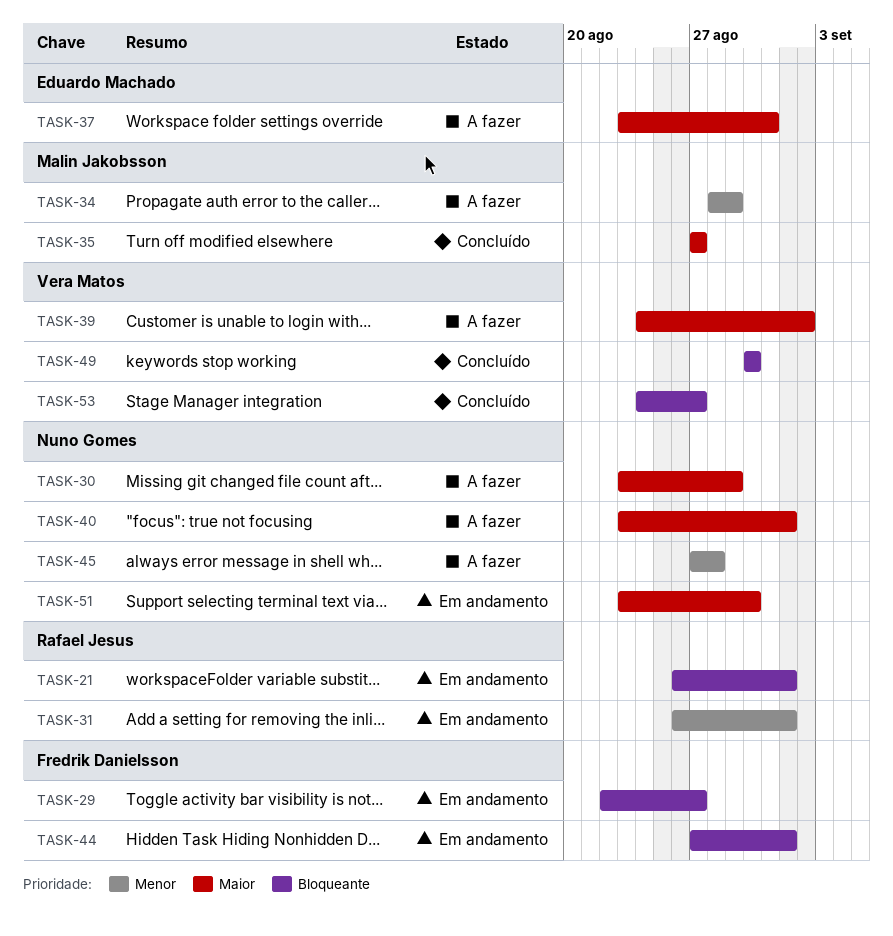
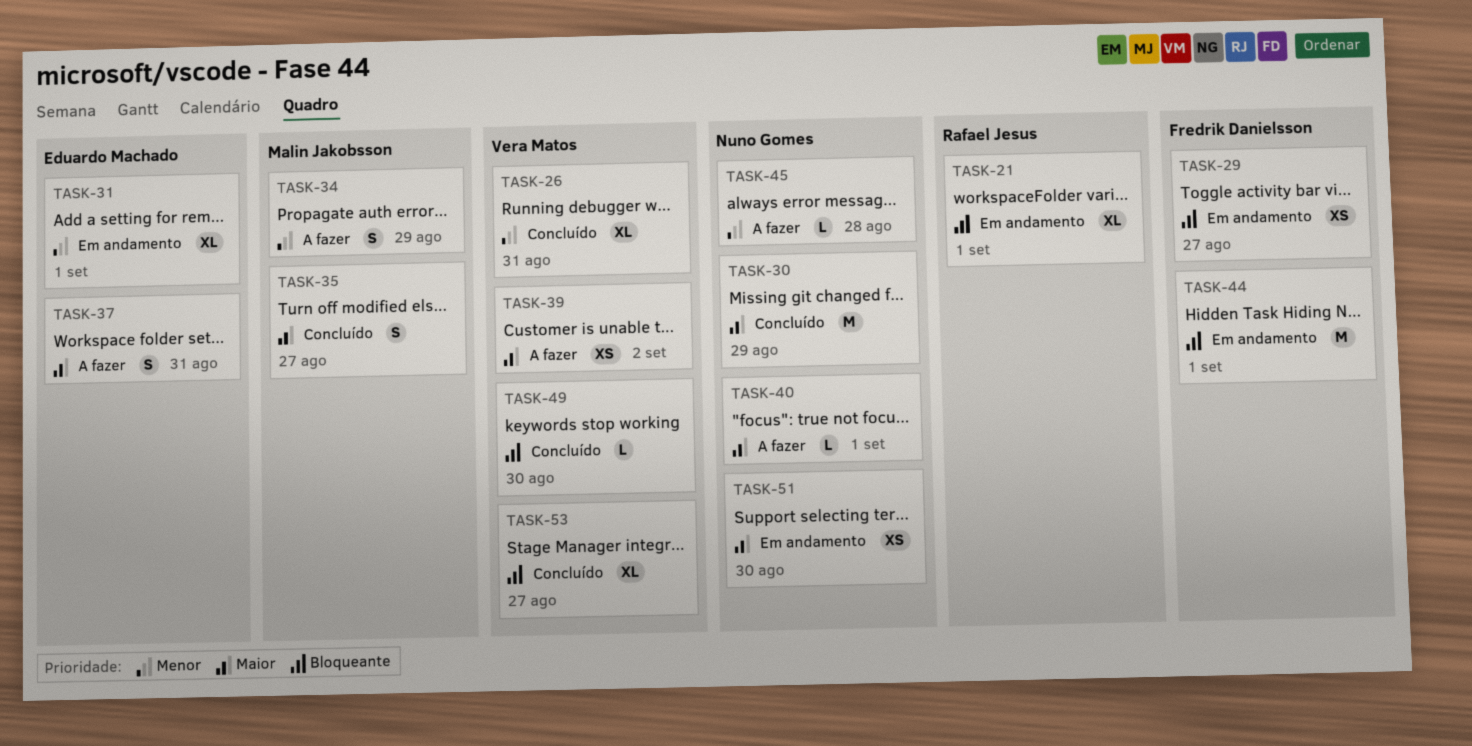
TASK-26: none -> present
TASK-30, status: A fazer -> Concluído
TASK-31, owner: Rafael Jesus -> Eduardo Machado

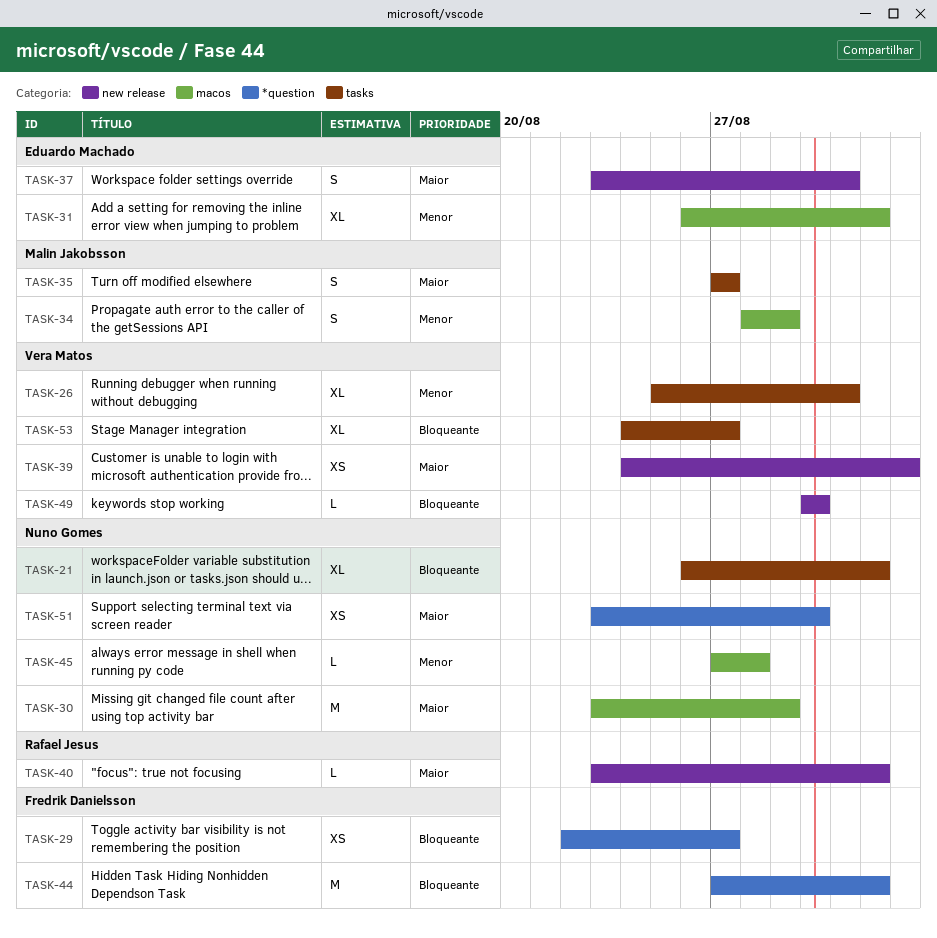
TASK-21, owner: Rafael Jesus -> Nuno Gomes
TASK-40, owner: Nuno Gomes -> Rafael Jesus

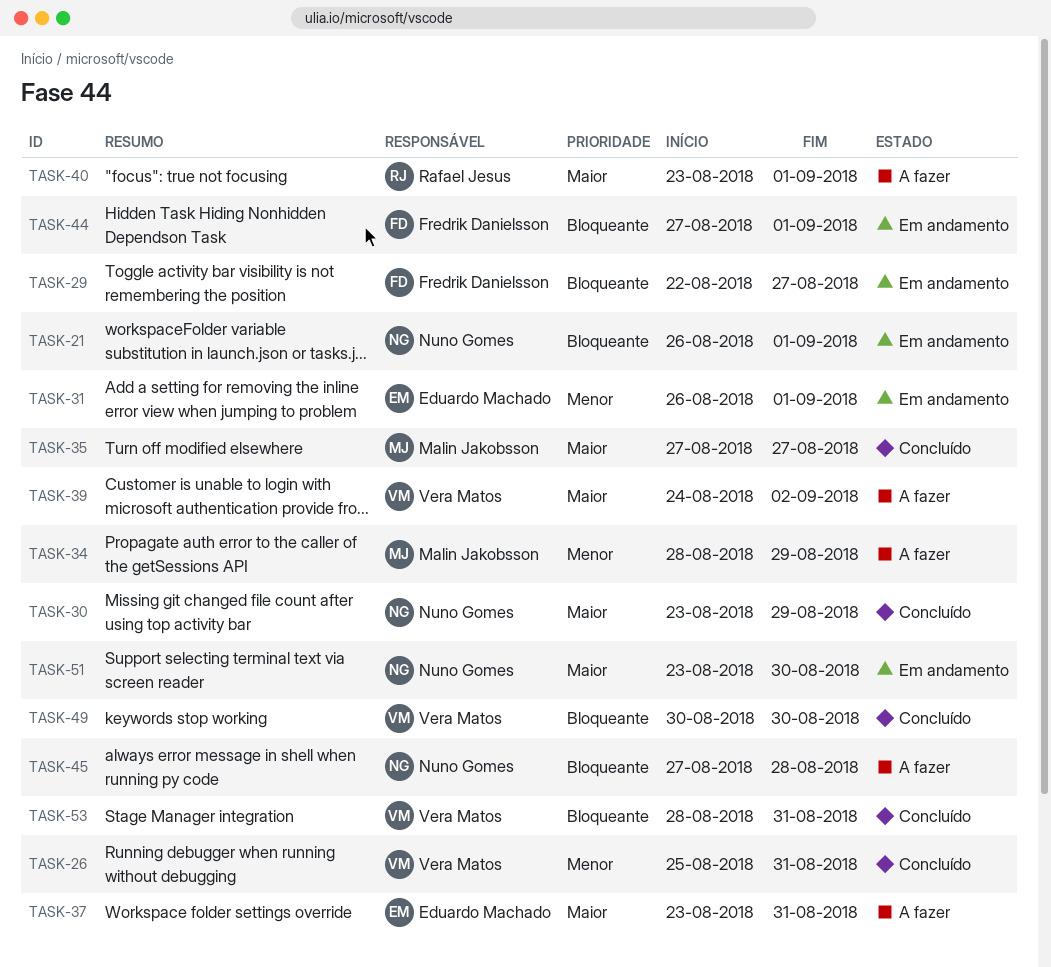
TASK-45, priority: Menor -> Bloqueante
TASK-53, start: Aug 24 -> Aug 28
TASK-53, due: Aug 27 -> Aug 31

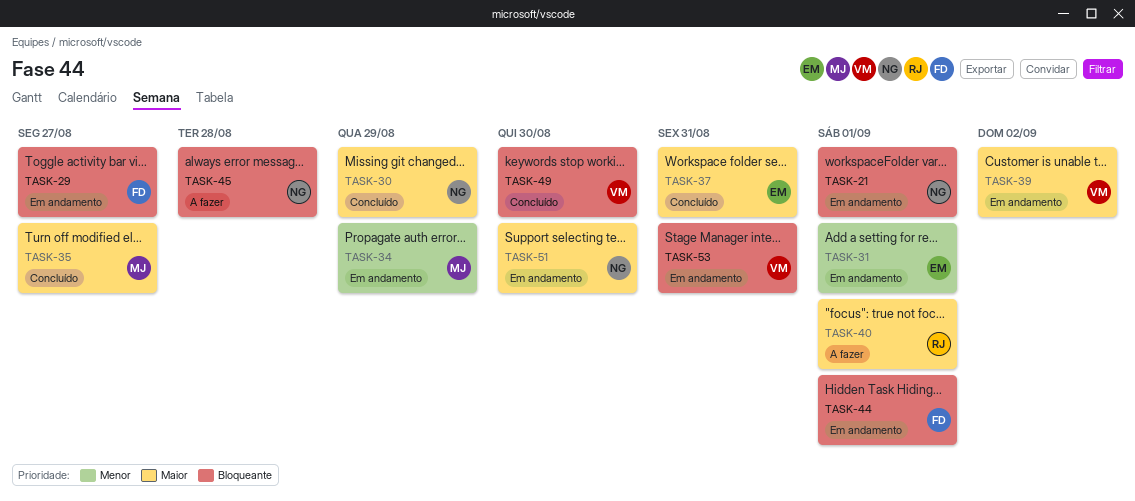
TASK-26: present -> none
TASK-34, status: A fazer -> Em andamento
TASK-37, status: A fazer -> Concluído
TASK-39, status: A fazer -> Em andamento
TASK-53, status: Concluído -> Em andamento

